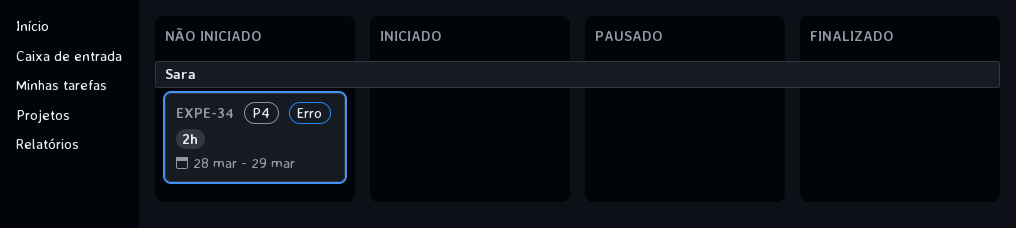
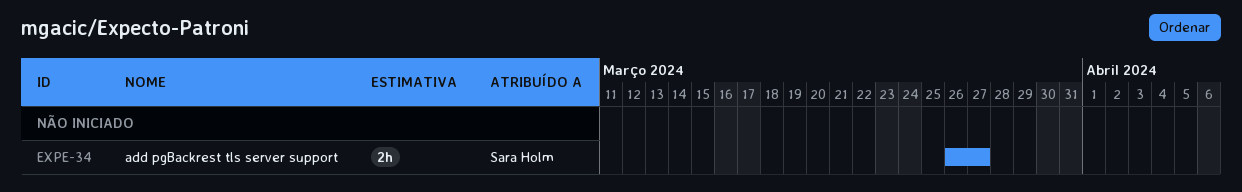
EXPE-34, start: Mar 28 -> Mar 26
EXPE-34, due: Mar 29 -> Mar 27

